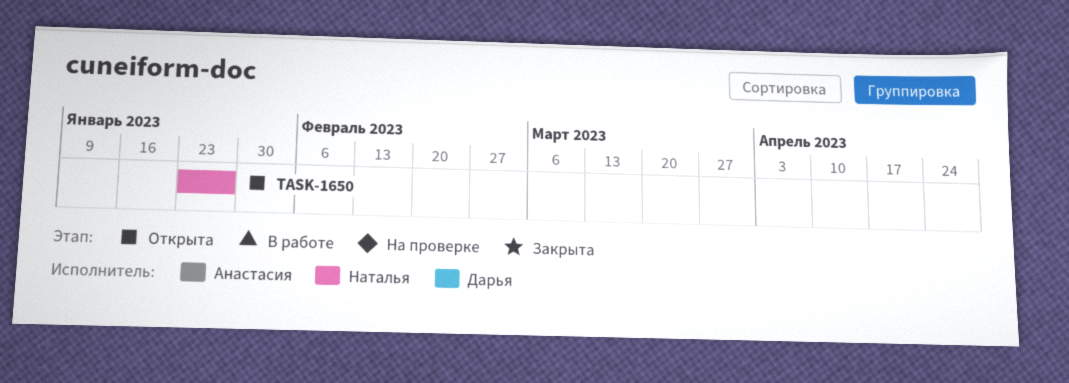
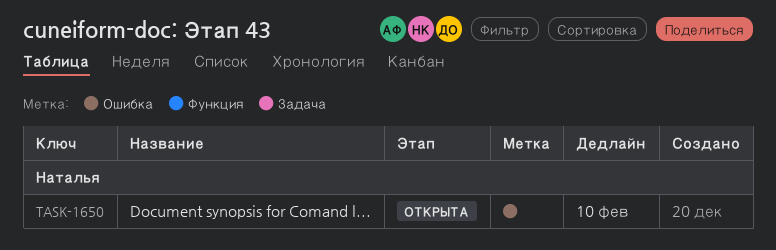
TASK-1650, due: Jan 27 -> Feb 10

